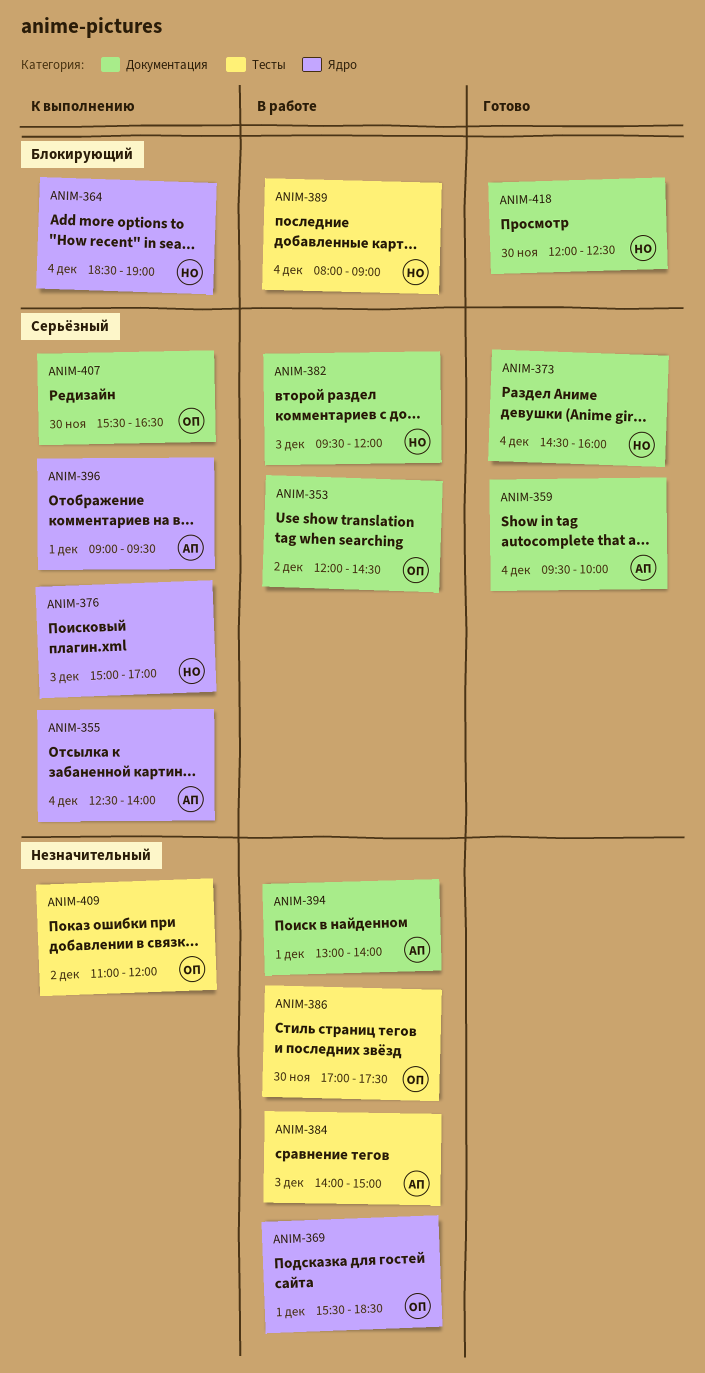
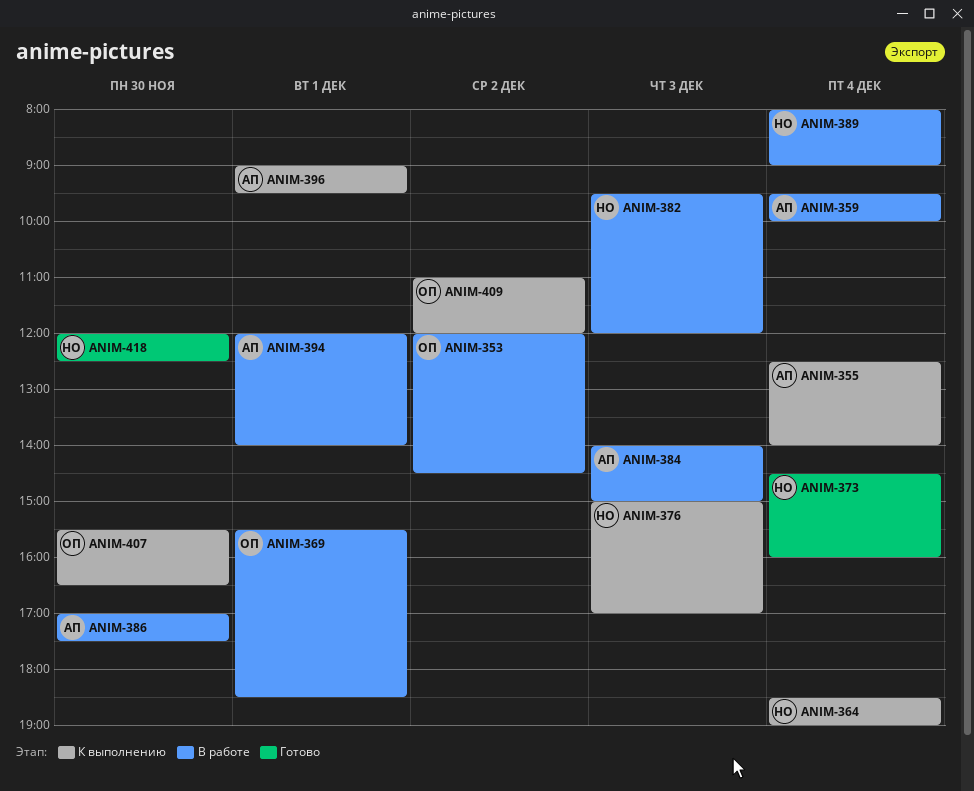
ANIM-359, status: Готово -> В работе
ANIM-386, owner: ОП -> АП
ANIM-394, begins: 13:00 -> 12:00

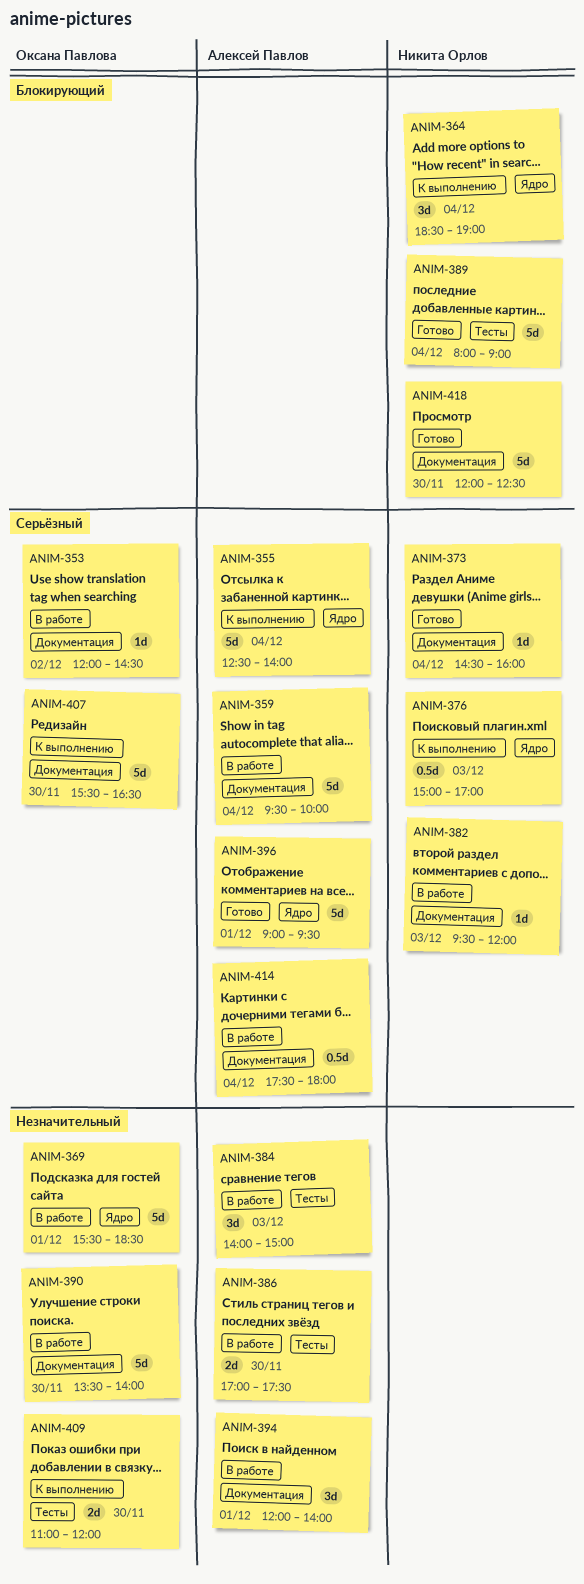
ANIM-389, status: В работе -> Готово
ANIM-390: none -> present
ANIM-396, status: К выполнению -> Готово
ANIM-409, day: Dec 2 -> Nov 30
ANIM-414: none -> present

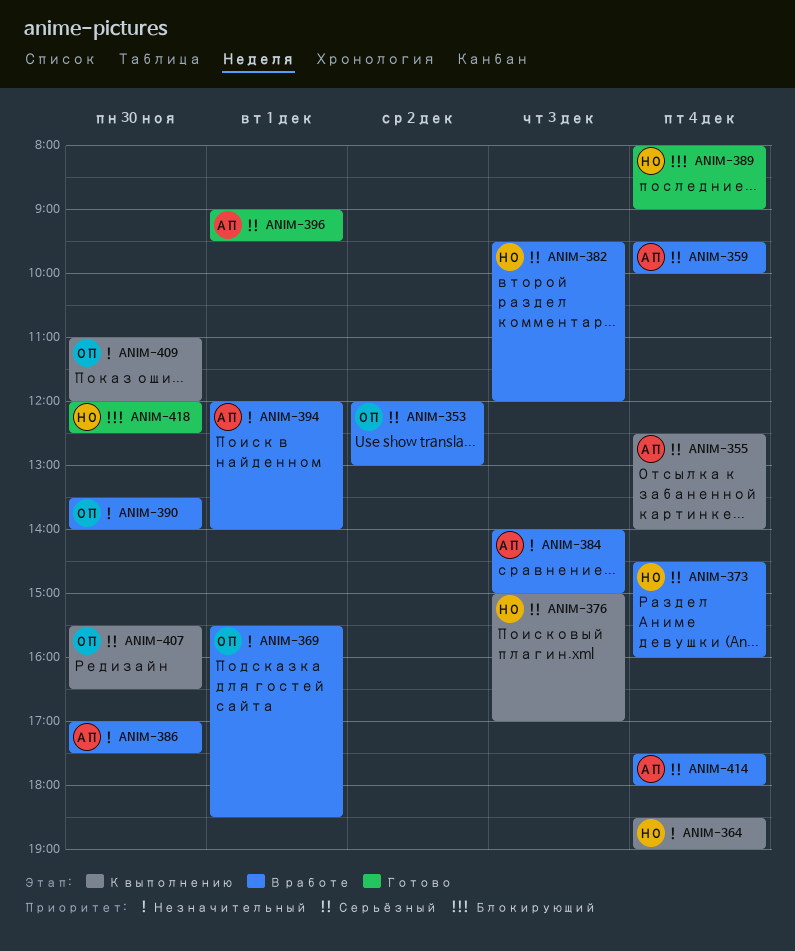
ANIM-353, ends: 14:30 -> 13:00
ANIM-364, priority: Блокирующий -> Незначительный
ANIM-373, status: Готово -> В работе

